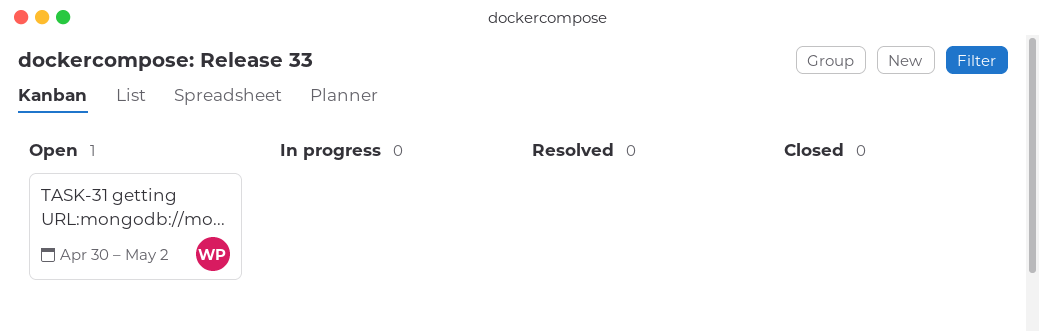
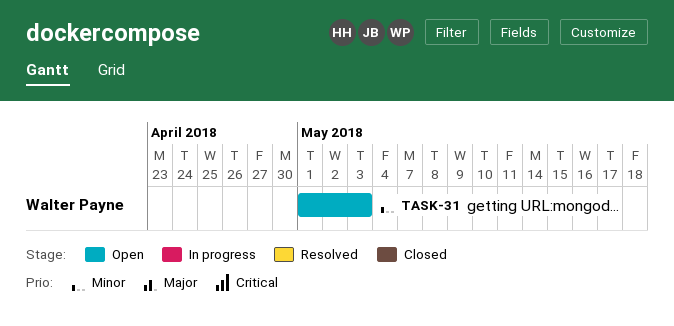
TASK-31, start: Apr 30 -> May 1
TASK-31, due: May 2 -> May 3

